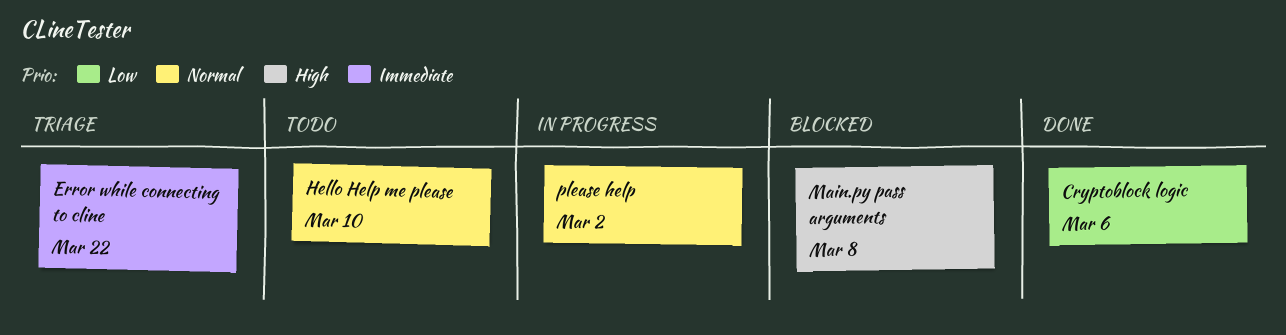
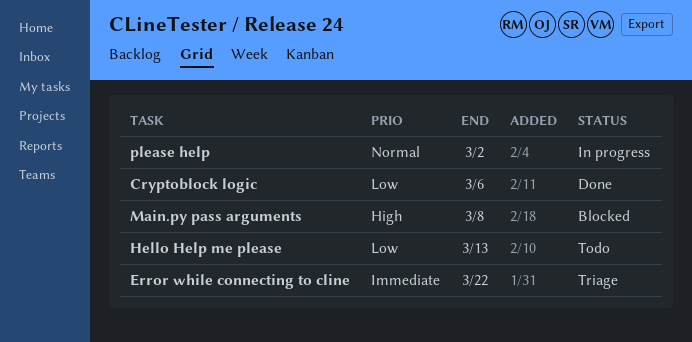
Hello Help me please, priority: Normal -> Low
Hello Help me please, due: Mar 10 -> Mar 13

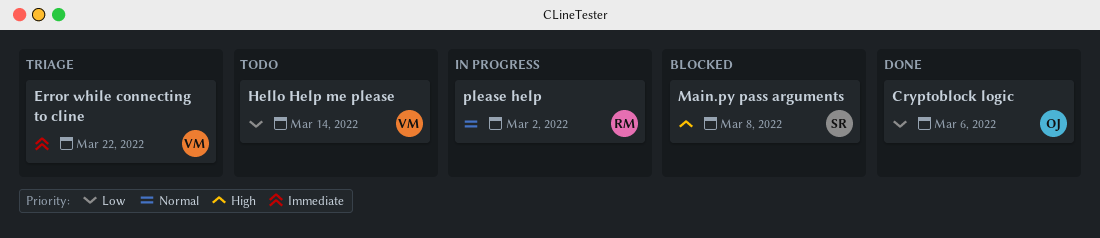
Hello Help me please, due: Mar 13 -> Mar 14

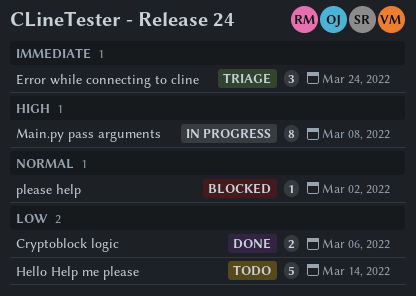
Error while connecting to cline, due: Mar 22 -> Mar 24
Main.py pass arguments, status: Blocked -> In progress
please help, status: In progress -> Blocked

